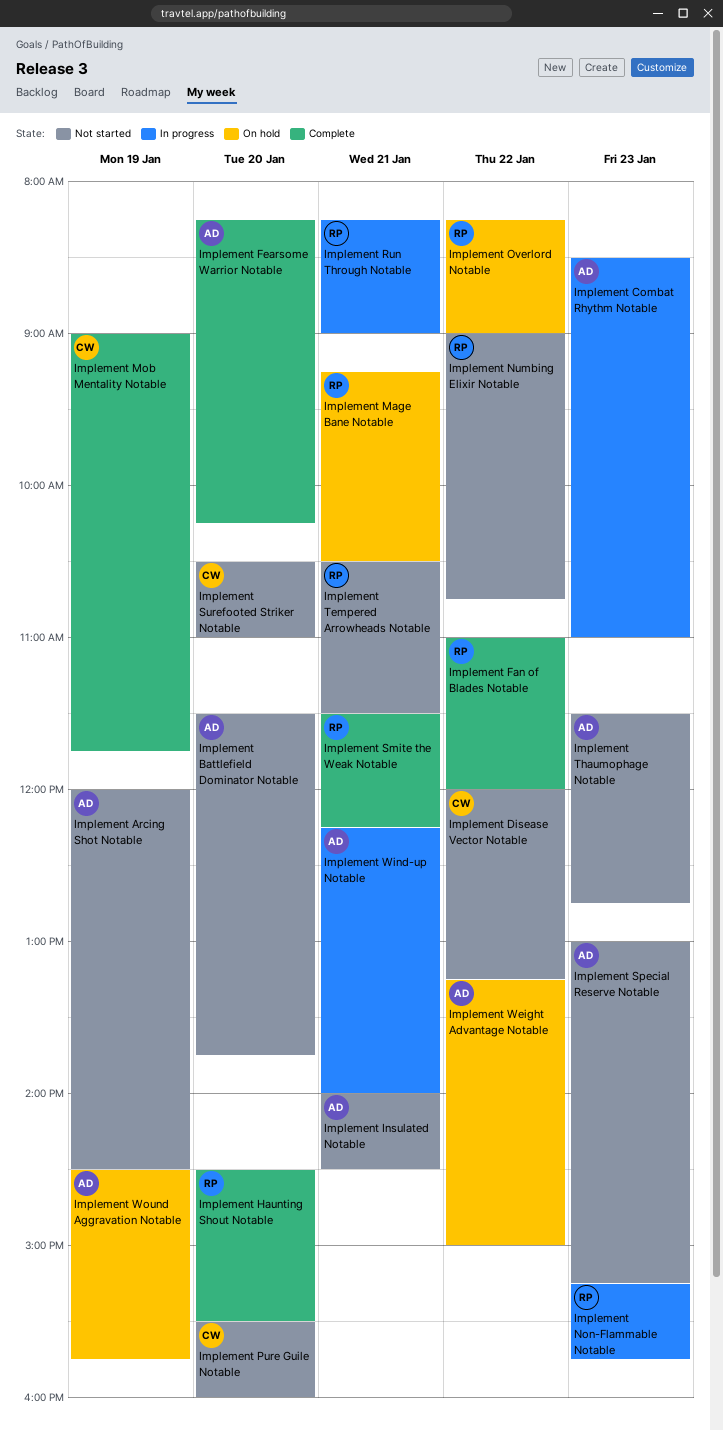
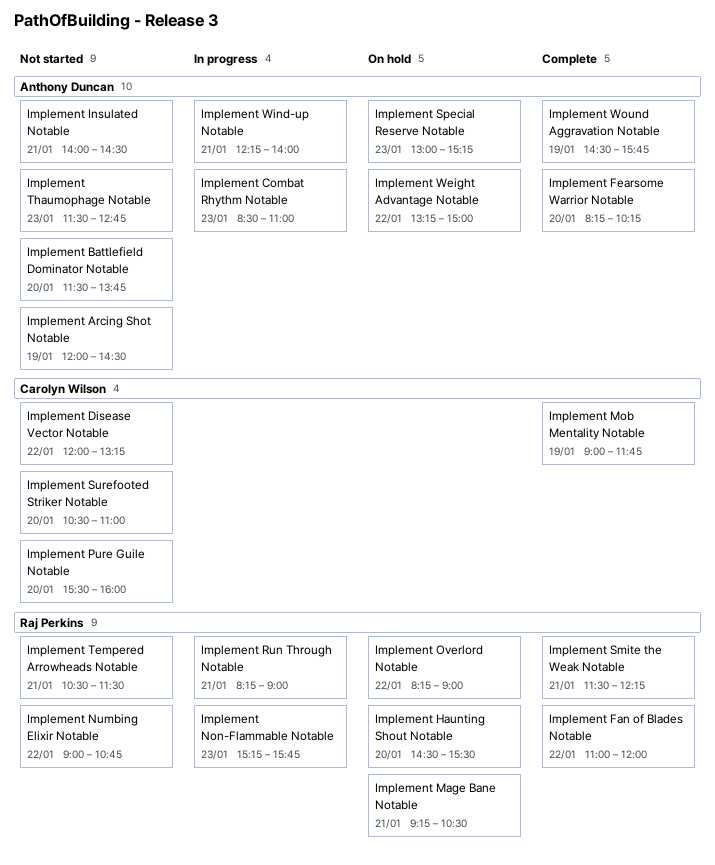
Implement Haunting Shout Notable, status: Complete -> On hold
Implement Special Reserve Notable, status: Not started -> On hold
Implement Wound Aggravation Notable, status: On hold -> Complete

